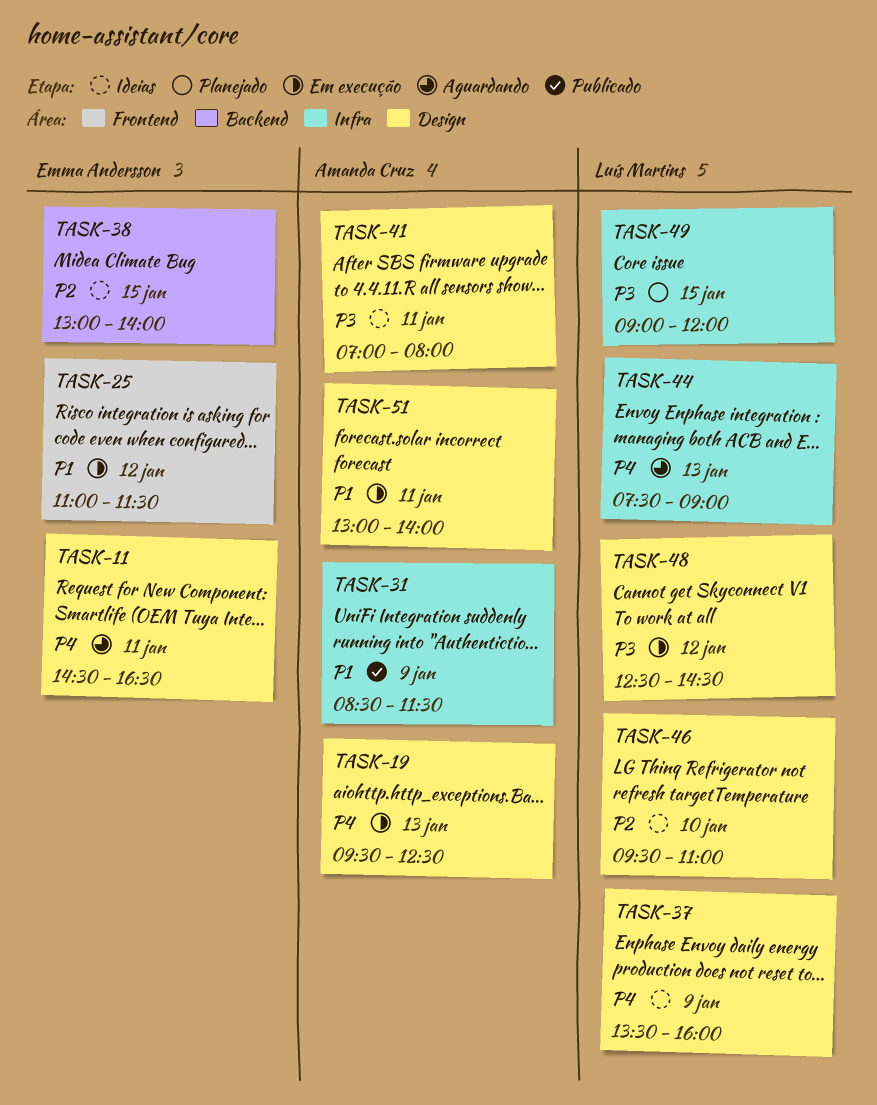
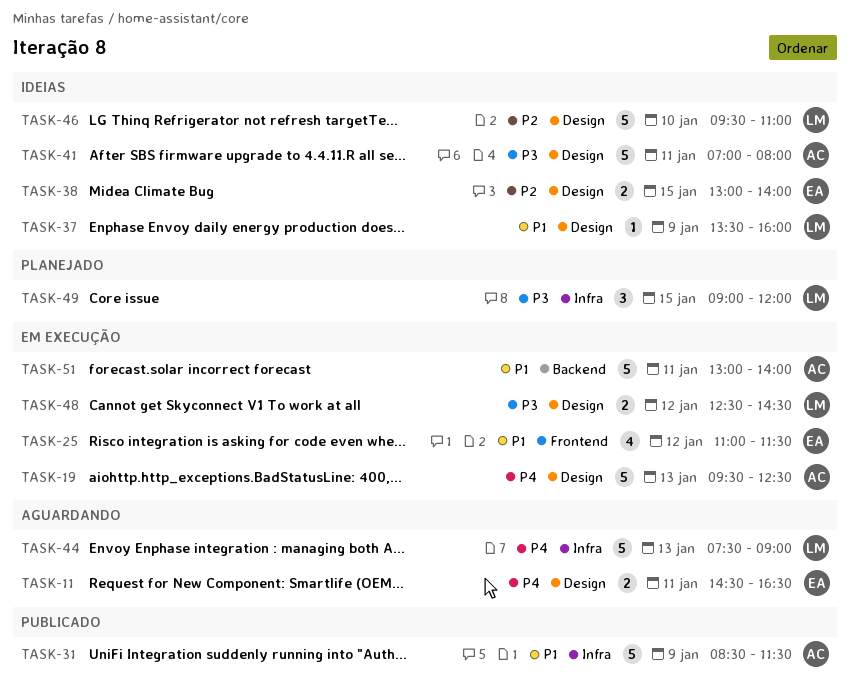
TASK-37, priority: P4 -> P1
TASK-38, label: Backend -> Design
TASK-51, label: Design -> Backend

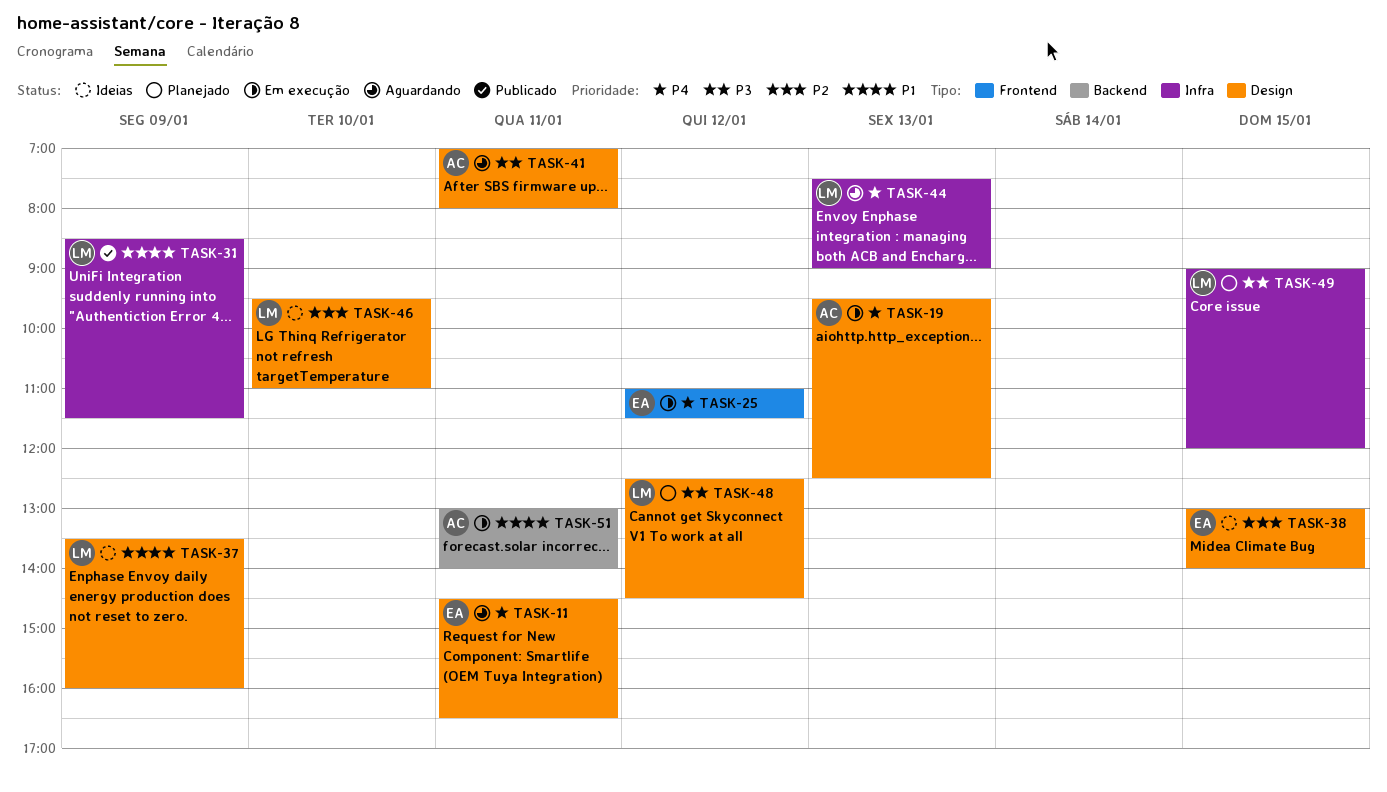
TASK-25, priority: P1 -> P4
TASK-31, owner: AC -> LM
TASK-41, status: Ideias -> Aguardando
TASK-48, status: Em execução -> Planejado

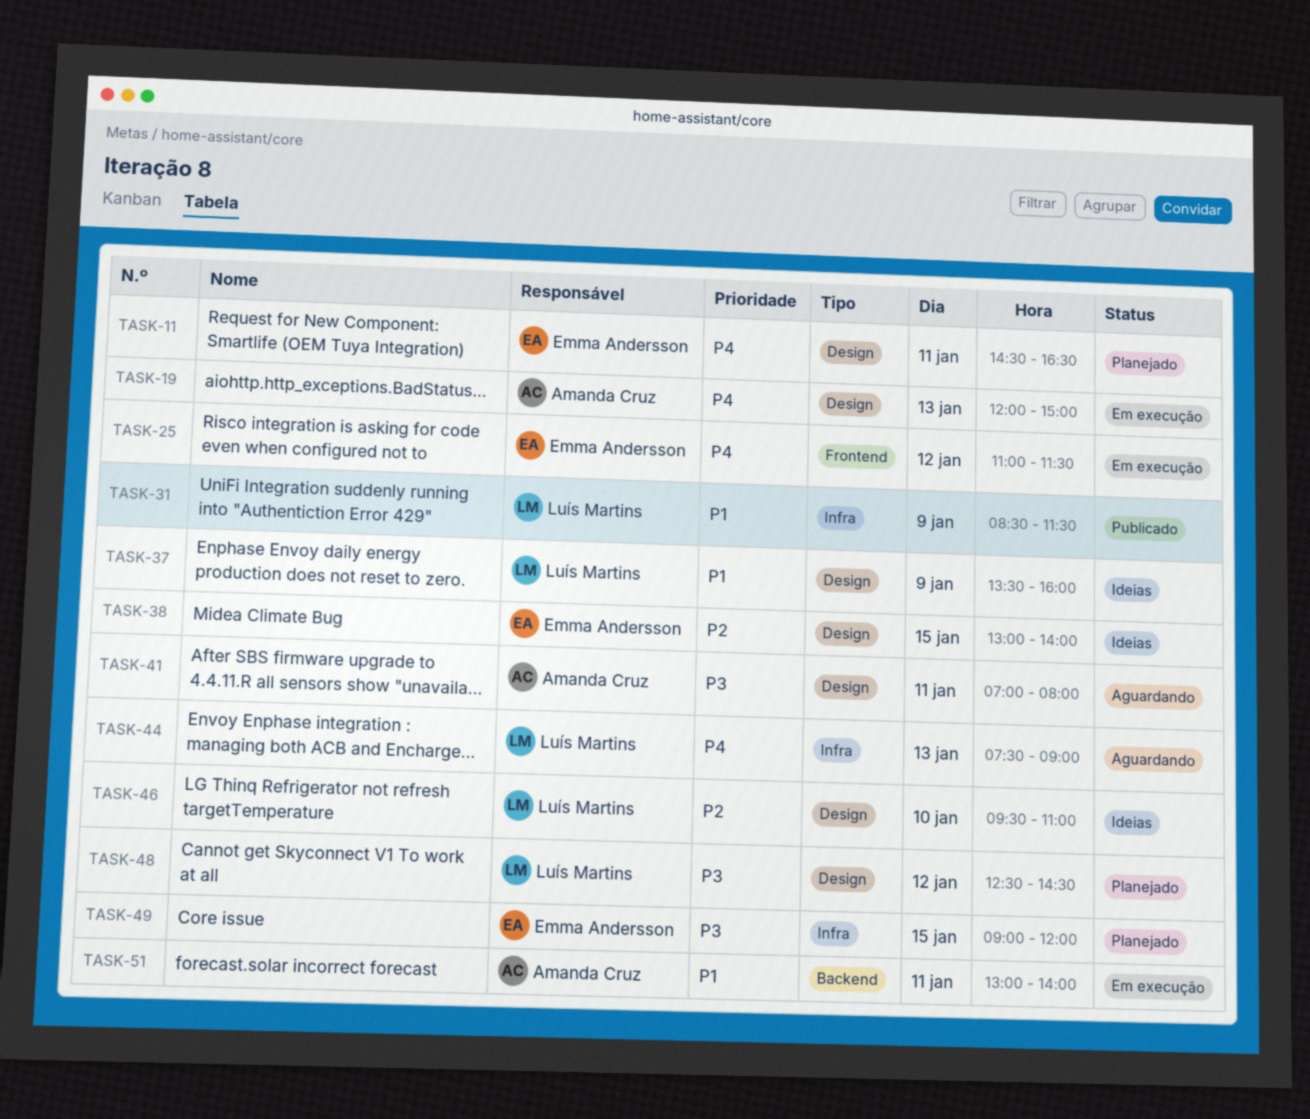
TASK-11, status: Aguardando -> Planejado
TASK-19, begins: 09:30 -> 12:00
TASK-19, ends: 12:30 -> 15:00
TASK-49, owner: Luís Martins -> Emma Andersson

